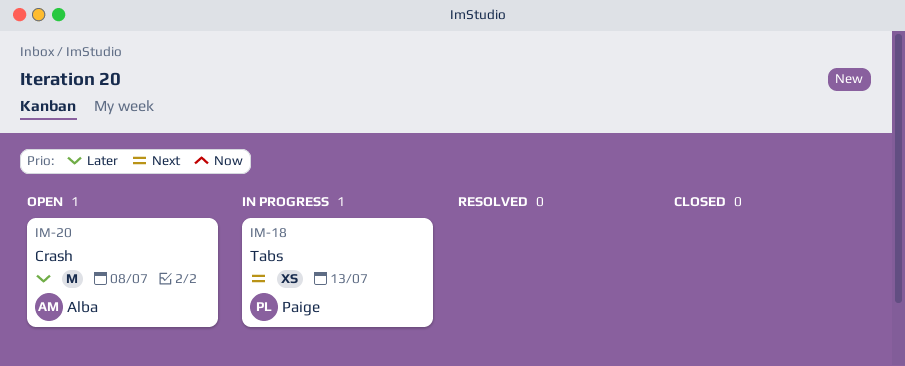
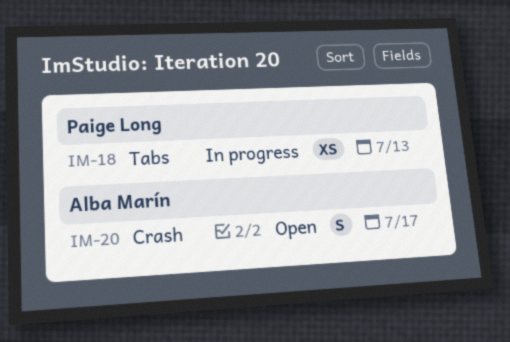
IM-20, estimate: M -> S
IM-20, due: Jul 8 -> Jul 17

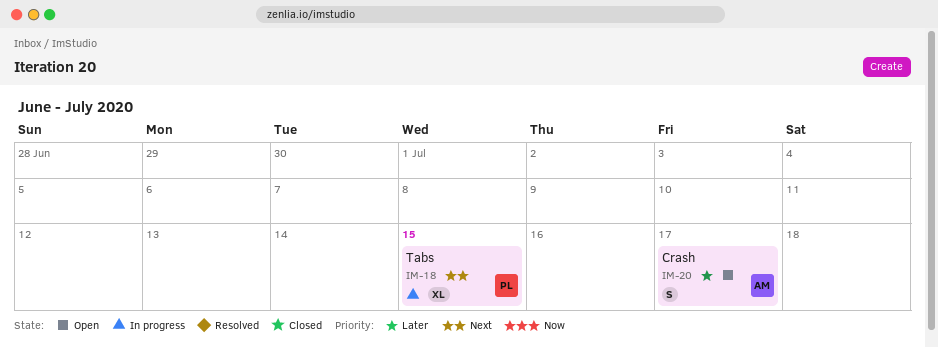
IM-18, estimate: XS -> XL
IM-18, due: Jul 13 -> Jul 15

